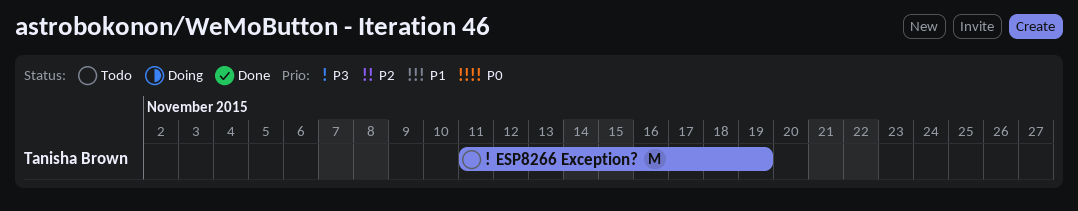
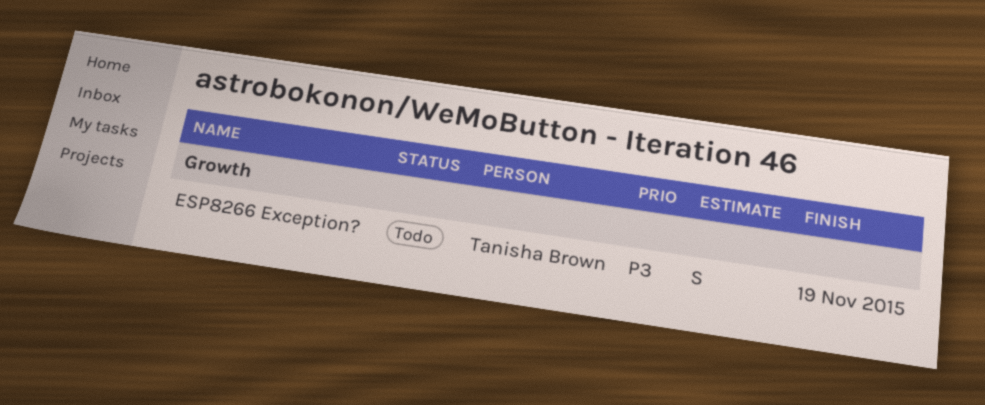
ESP8266 Exception?, estimate: M -> S

